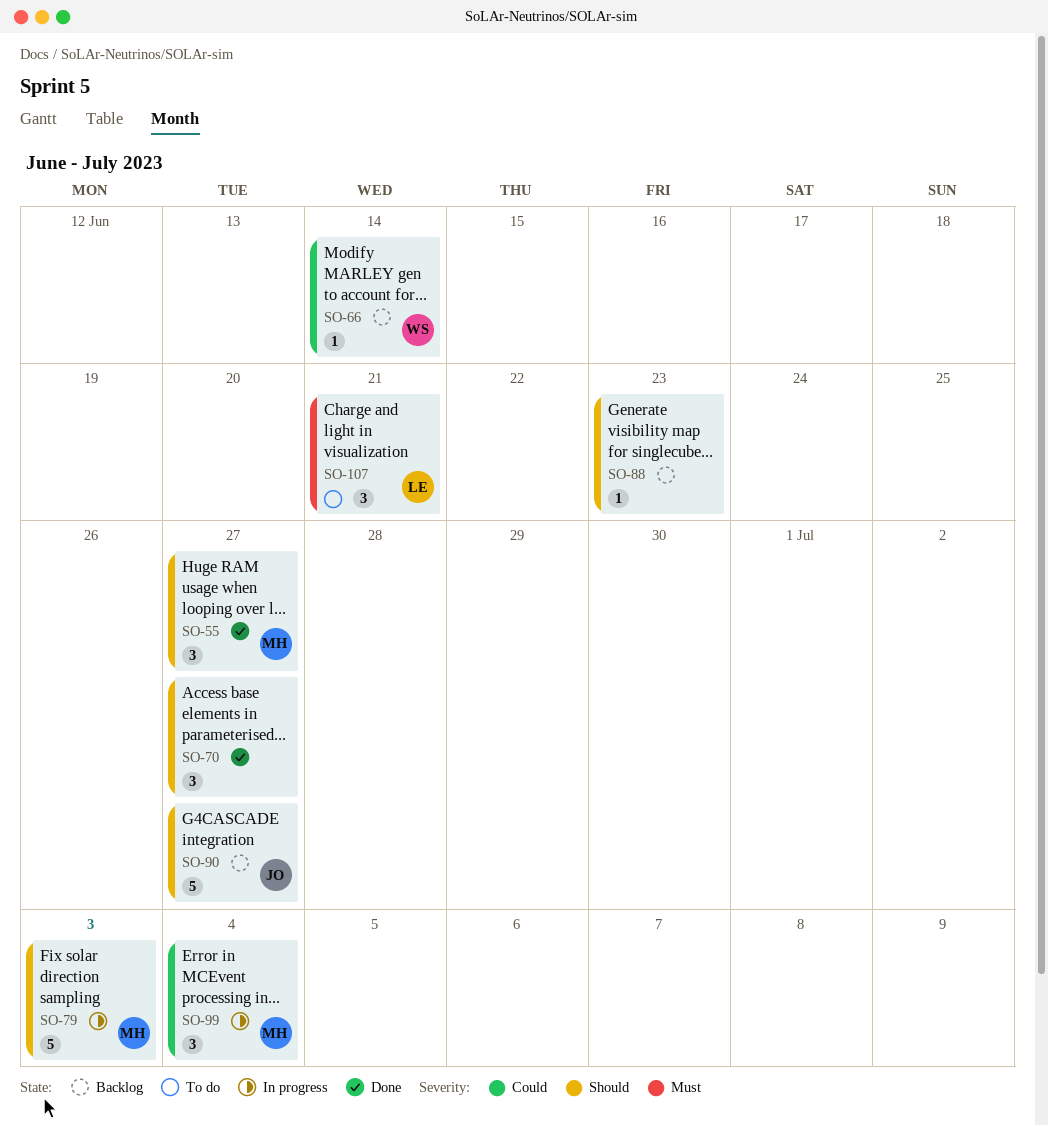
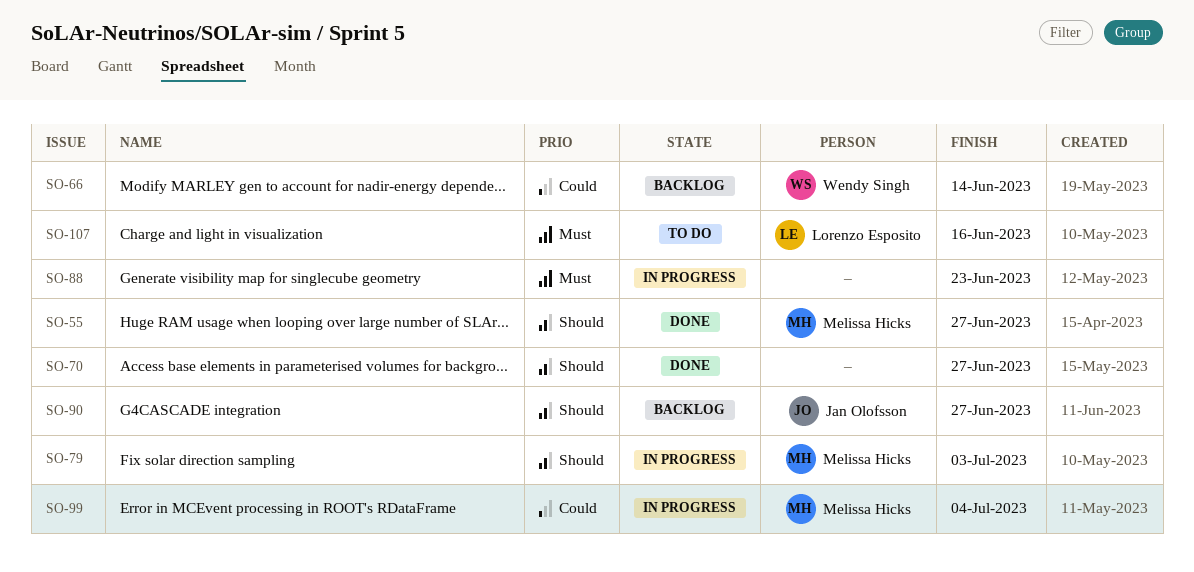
SO-88, status: Backlog -> In progress
SO-88, priority: Should -> Must
SO-107, due: Jun 21 -> Jun 16

